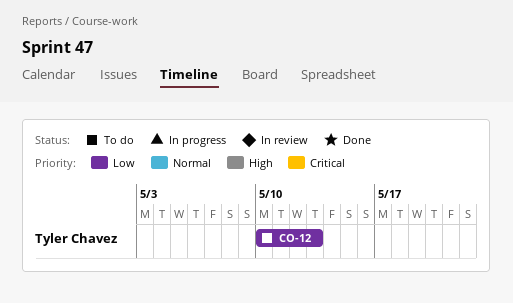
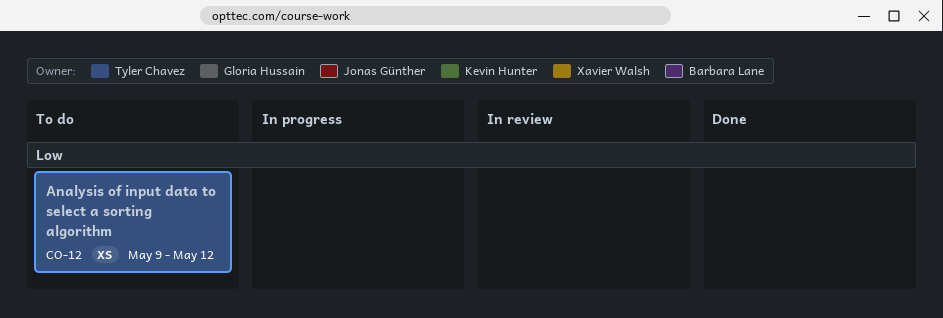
CO-12, start: May 10 -> May 9
CO-12, due: May 13 -> May 12

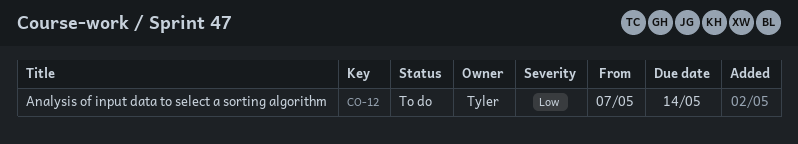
CO-12, start: May 9 -> May 7
CO-12, due: May 12 -> May 14

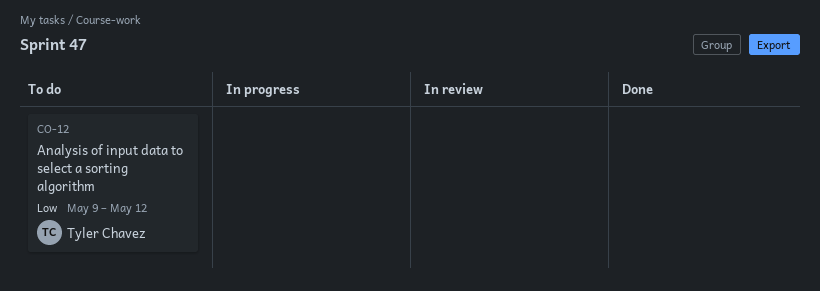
CO-12, start: May 7 -> May 9
CO-12, due: May 14 -> May 12

